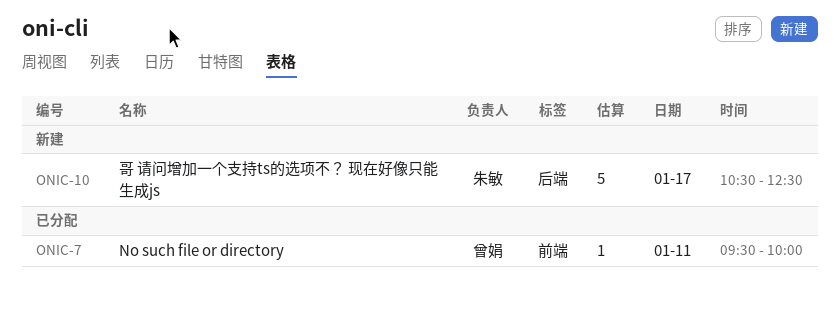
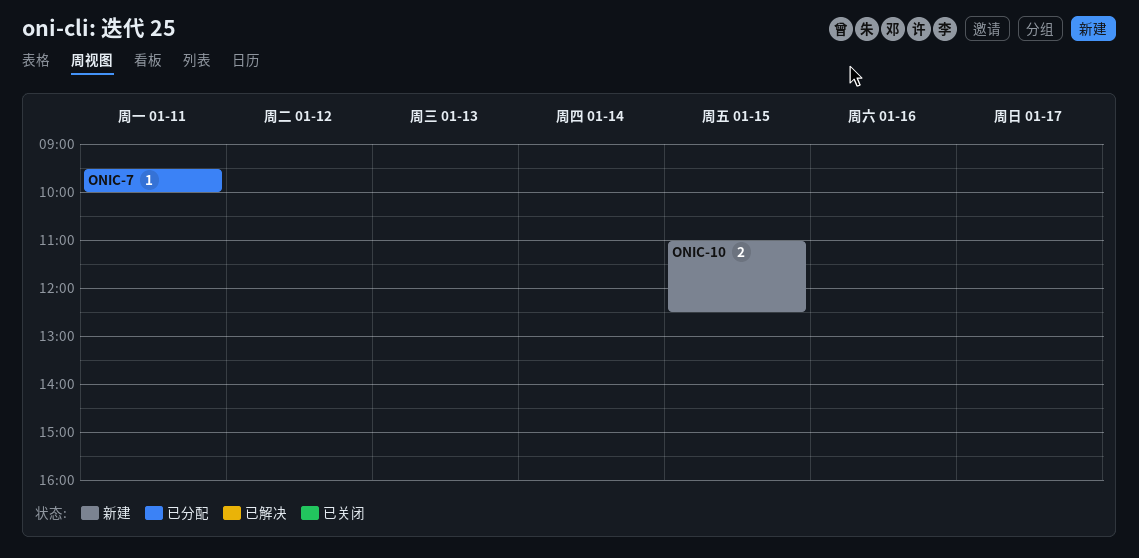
ONIC-10, estimate: 5 -> 2
ONIC-10, day: Jan 17 -> Jan 15
ONIC-10, begins: 10:30 -> 11:00

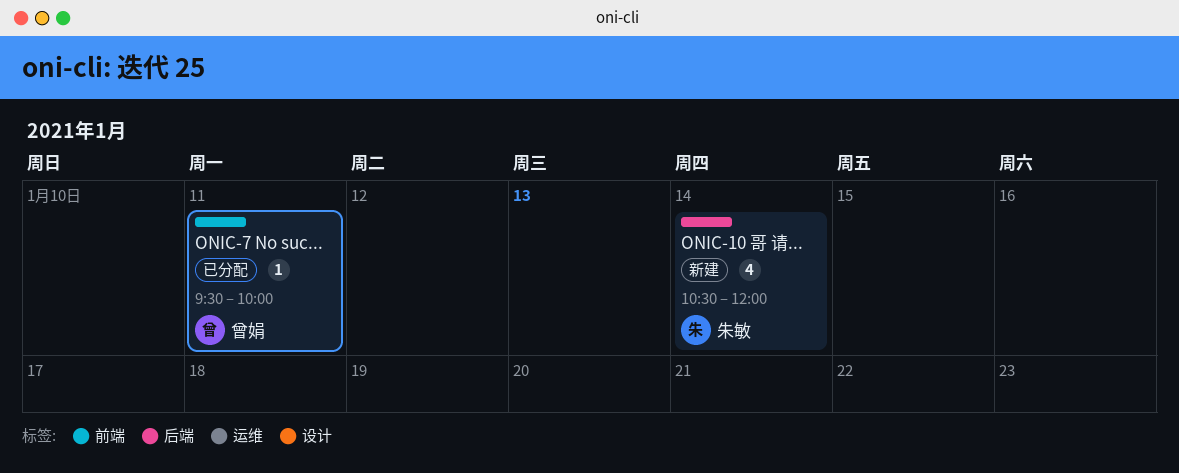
ONIC-10, estimate: 2 -> 4
ONIC-10, day: Jan 15 -> Jan 14
ONIC-10, begins: 11:00 -> 10:30
ONIC-10, ends: 12:30 -> 12:00

